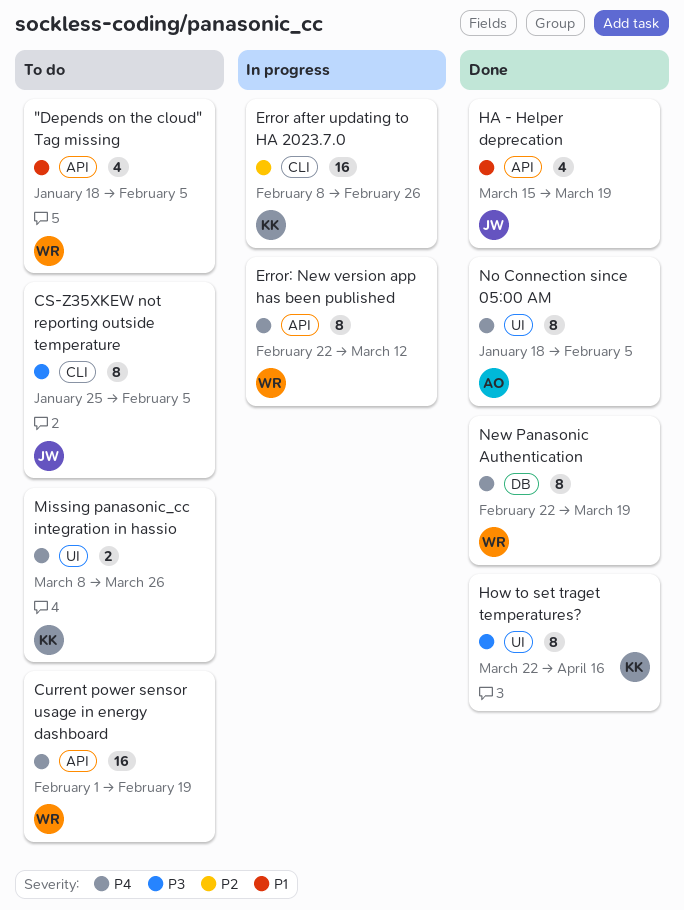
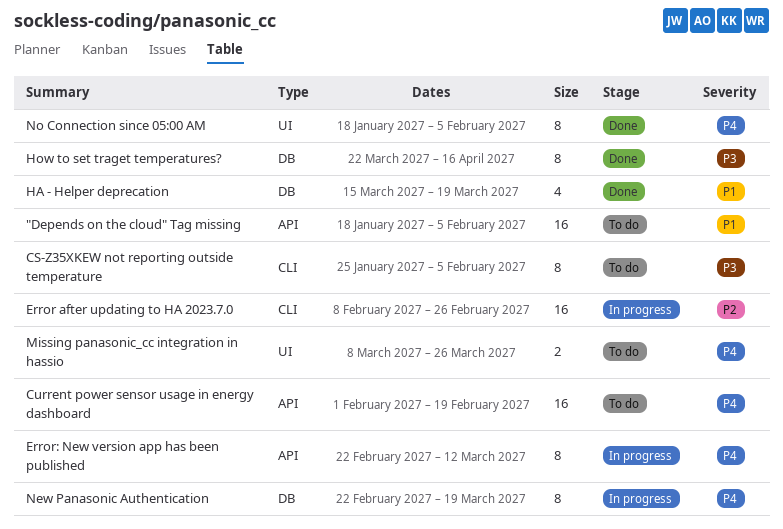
"Depends on the cloud" Tag missing, estimate: 4 -> 16
HA - Helper deprecation, label: API -> DB
How to set traget temperatures?, label: UI -> DB
New Panasonic Authentication, status: Done -> In progress

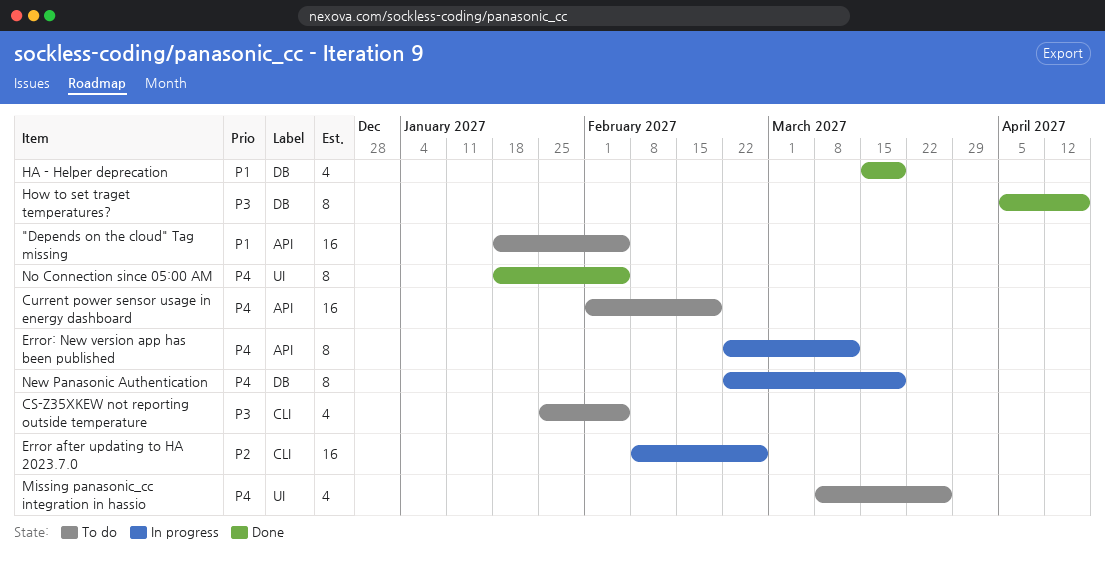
CS-Z35XKEW not reporting outside temperature, estimate: 8 -> 4
How to set traget temperatures?, start: Mar 22 -> Apr 5
Missing panasonic_cc integration in hassio, estimate: 2 -> 4

